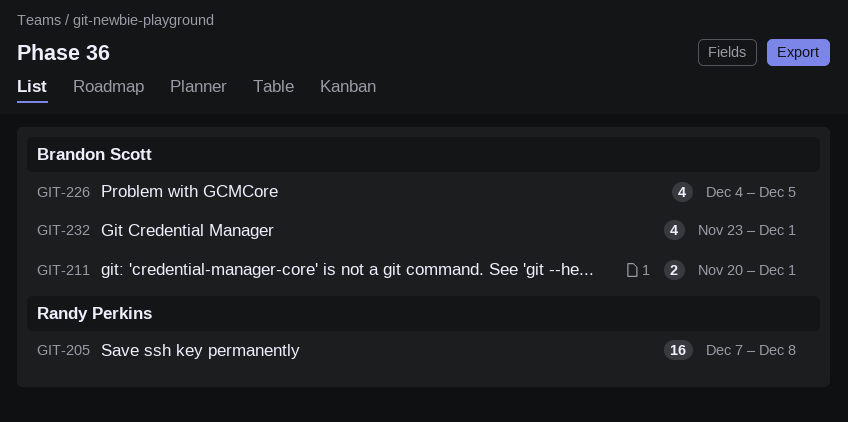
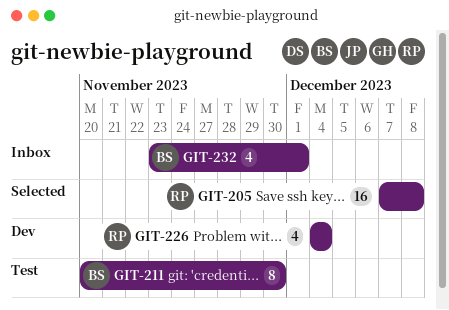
GIT-211, estimate: 2 -> 8
GIT-211, due: Dec 1 -> Nov 30
GIT-226, owner: Brandon Scott -> Randy Perkins
GIT-226, due: Dec 5 -> Dec 4

